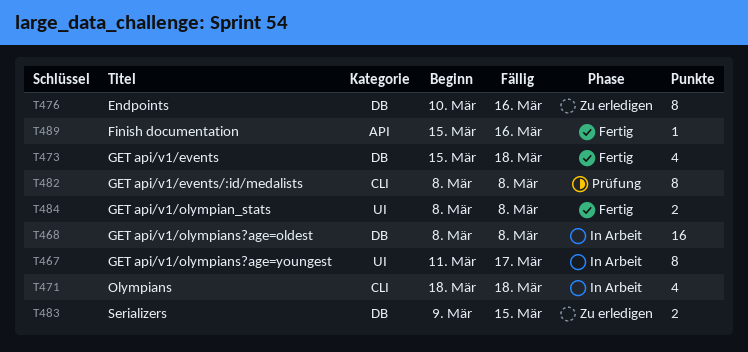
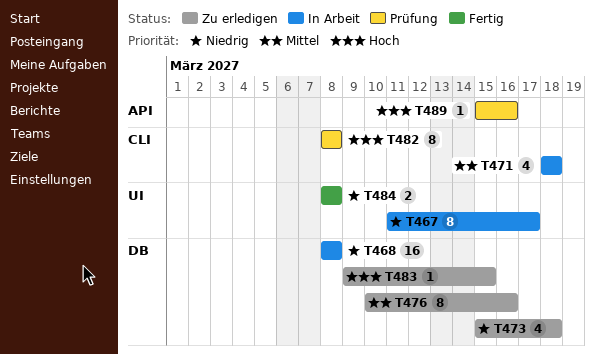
T473, status: Fertig -> Zu erledigen
T483, estimate: 2 -> 1
T489, status: Fertig -> Prüfung

